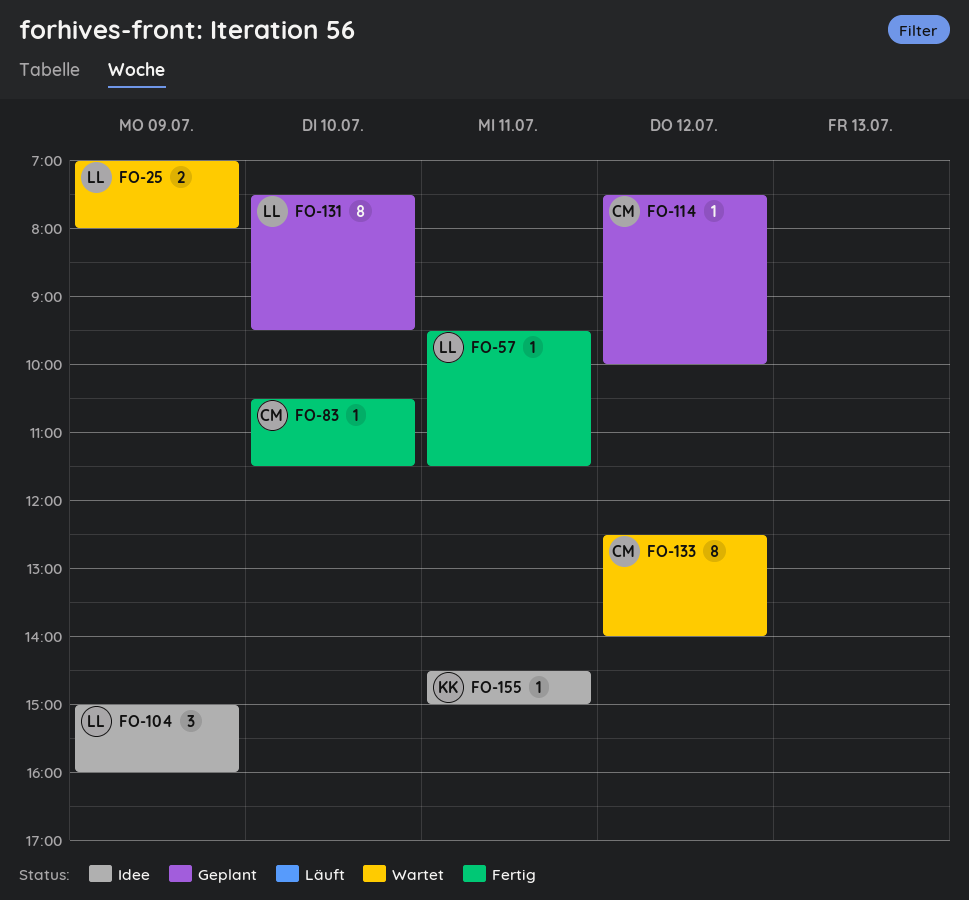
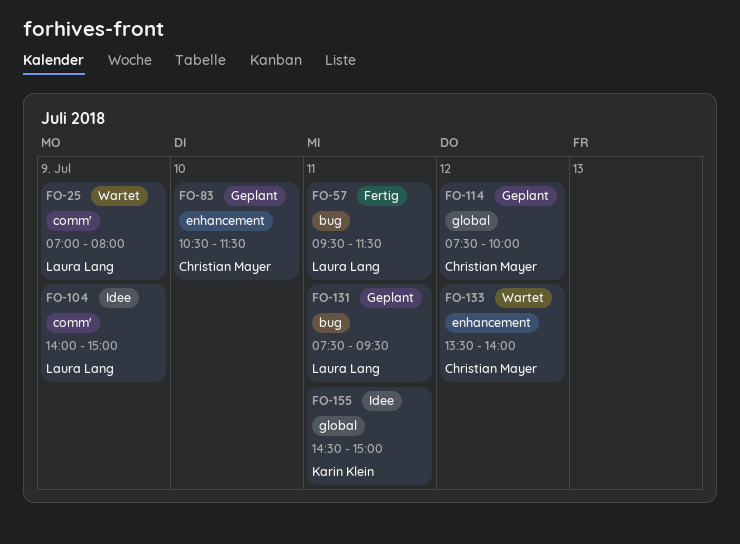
FO-83, status: Fertig -> Geplant
FO-104, begins: 15:00 -> 14:00
FO-104, ends: 16:00 -> 15:00
FO-131, day: Jul 10 -> Jul 11
FO-133, begins: 12:30 -> 13:30

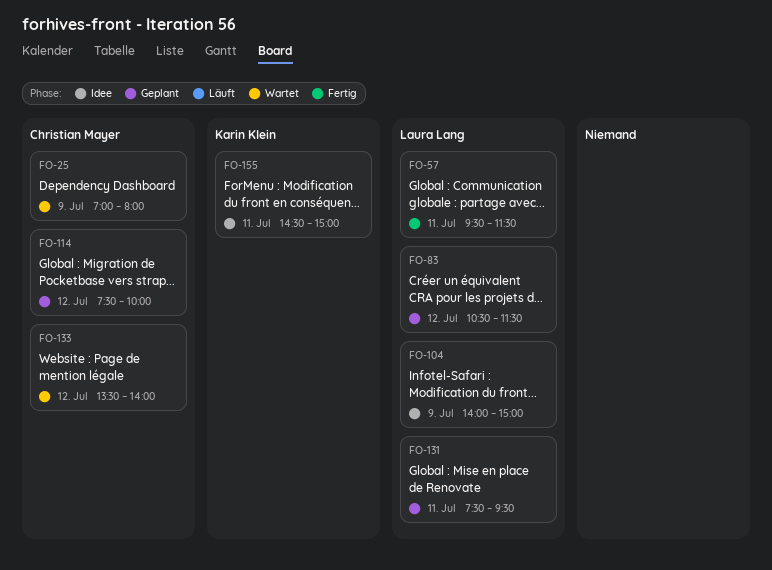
FO-25, owner: Laura Lang -> Christian Mayer
FO-83, owner: Christian Mayer -> Laura Lang
FO-83, day: Jul 10 -> Jul 12

